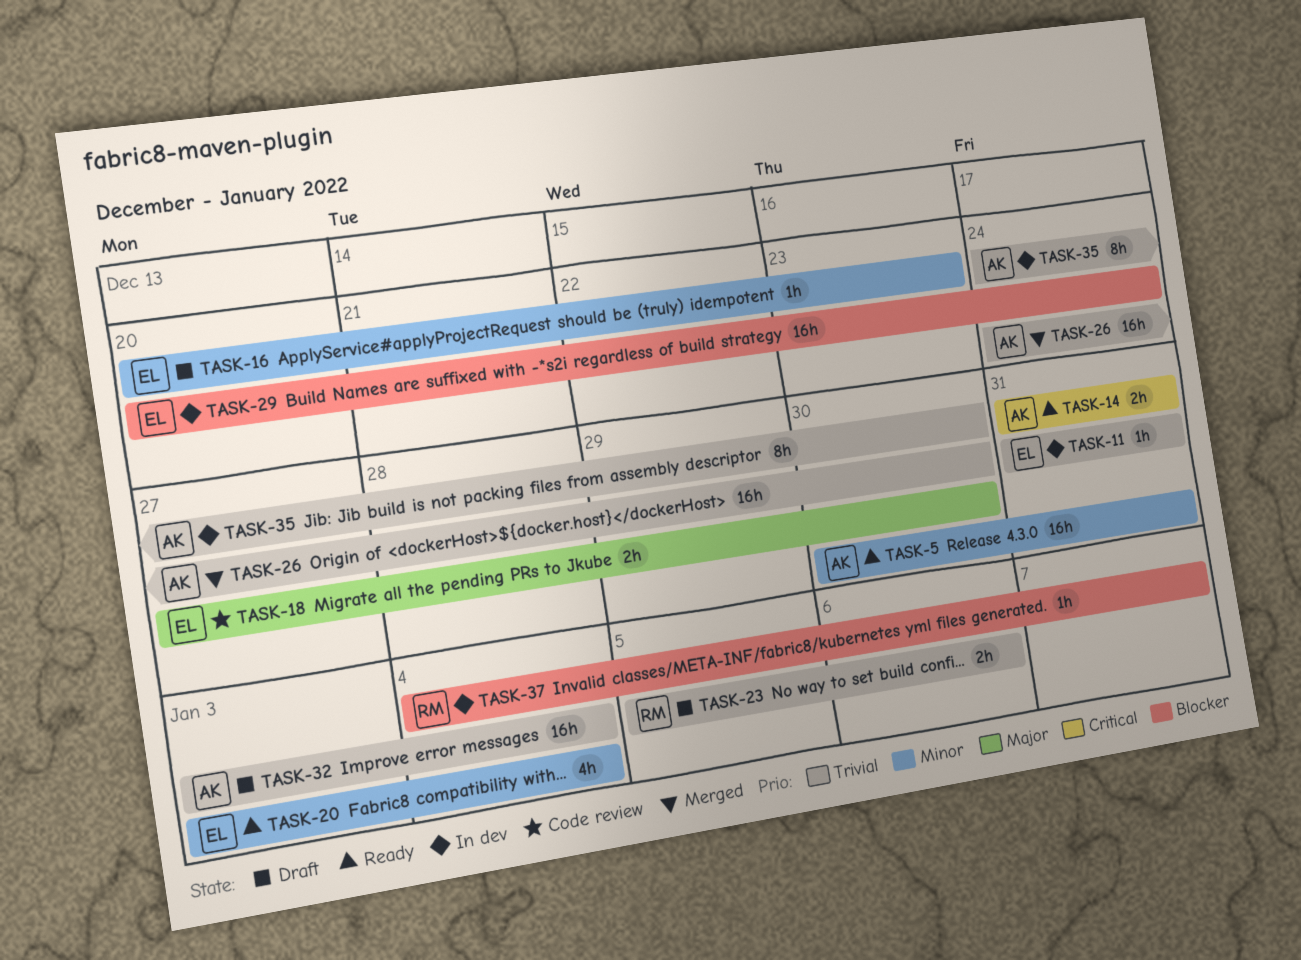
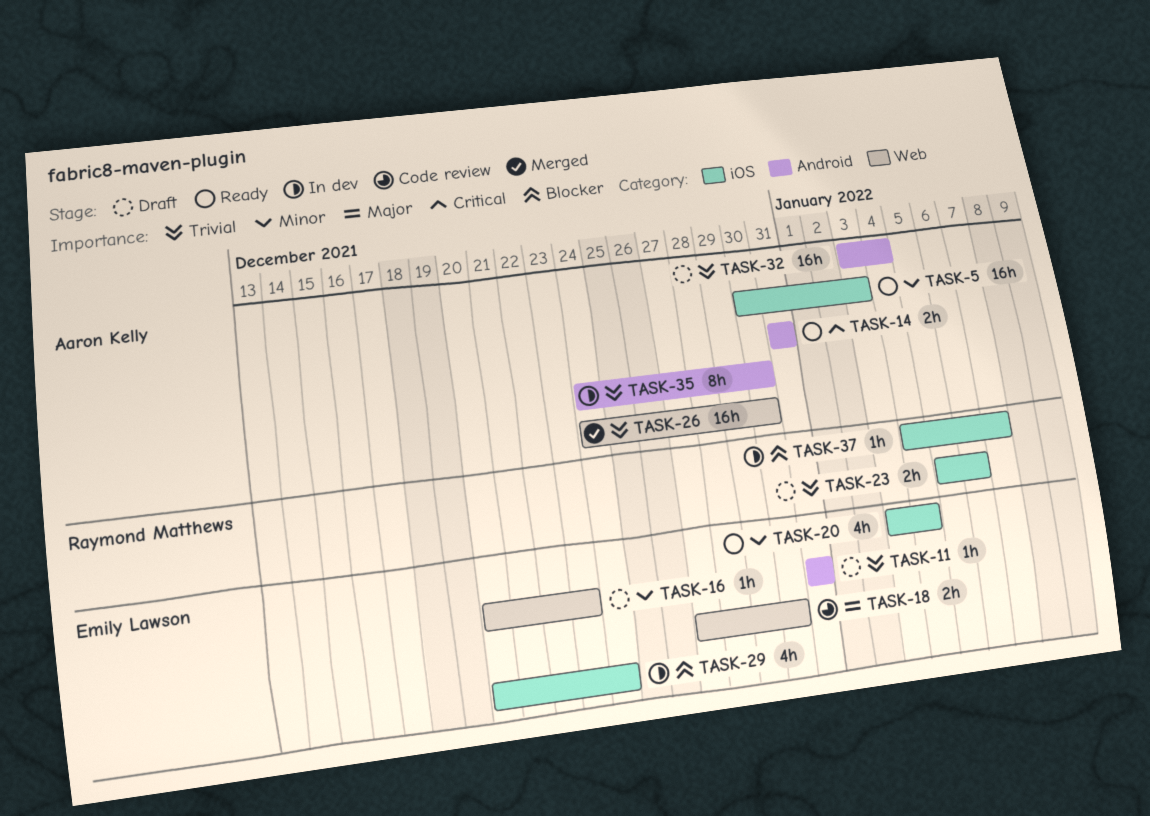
TASK-5, due: Dec 31 -> Jan 3
TASK-11, status: In dev -> Draft
TASK-29, estimate: 16h -> 4h

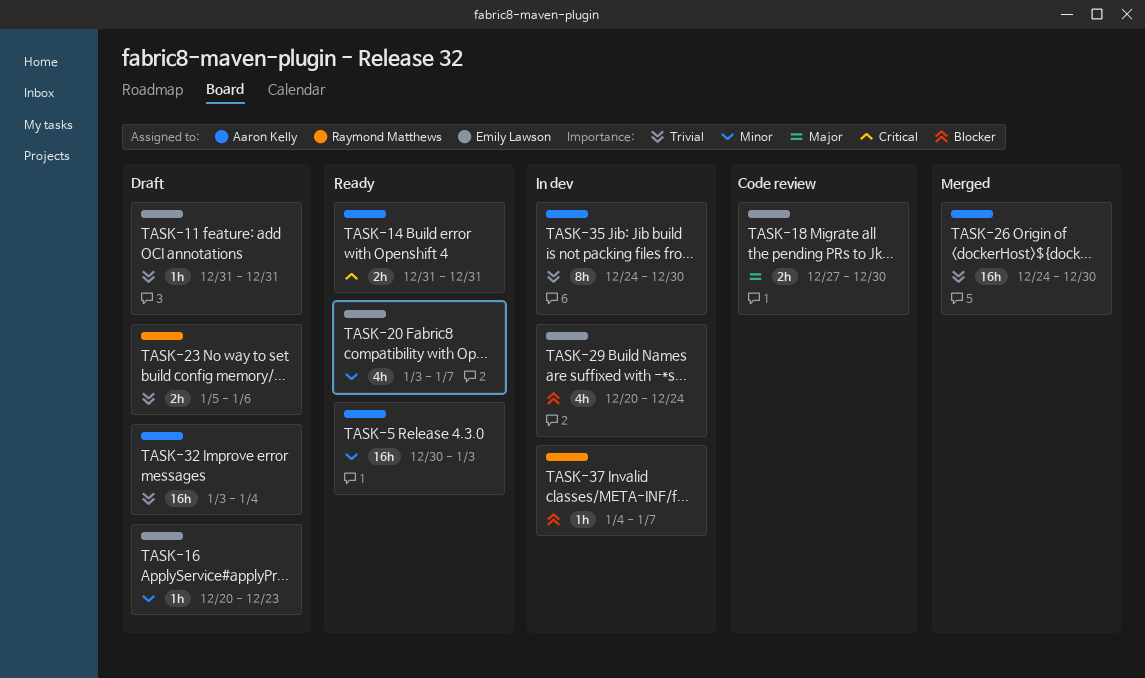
TASK-20, due: Jan 4 -> Jan 7

